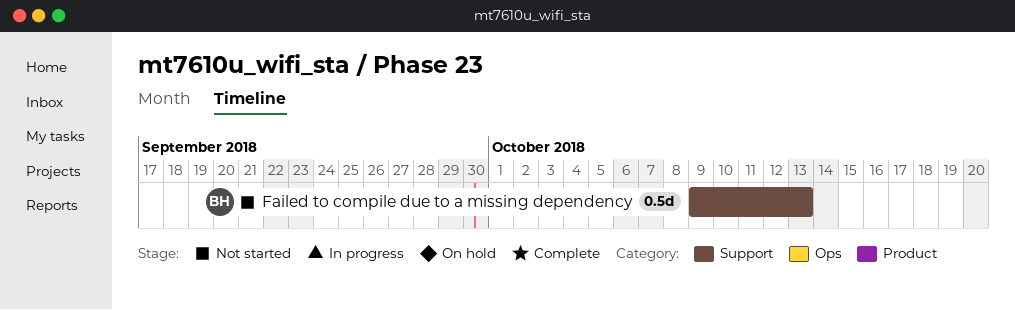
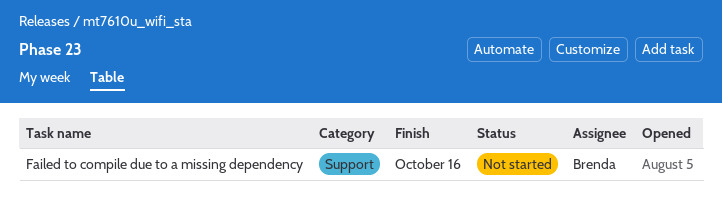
Failed to compile due to a missing dependency, due: Oct 13 -> Oct 16

